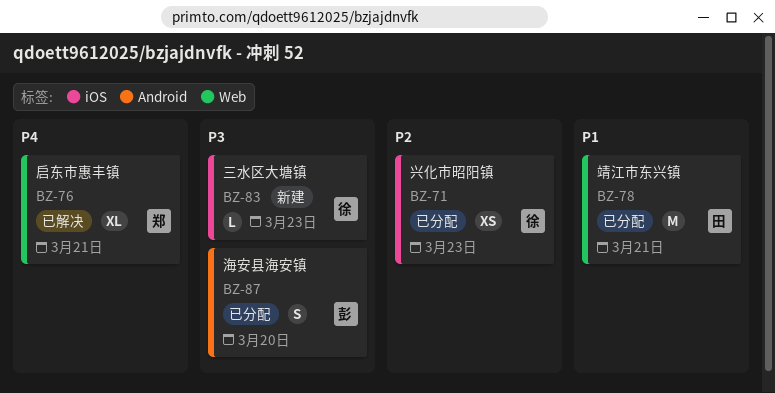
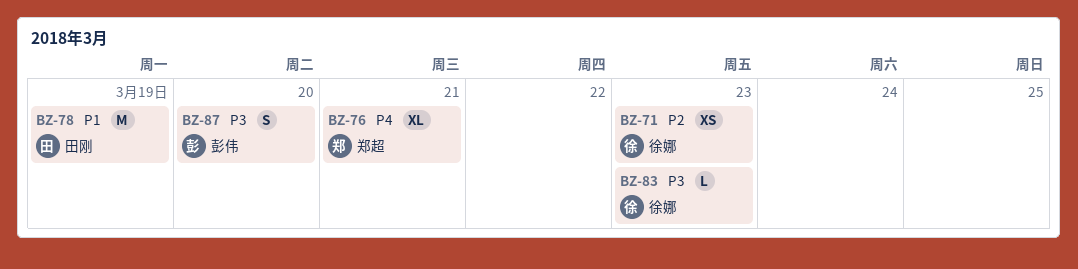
BZ-78, due: Mar 21 -> Mar 19

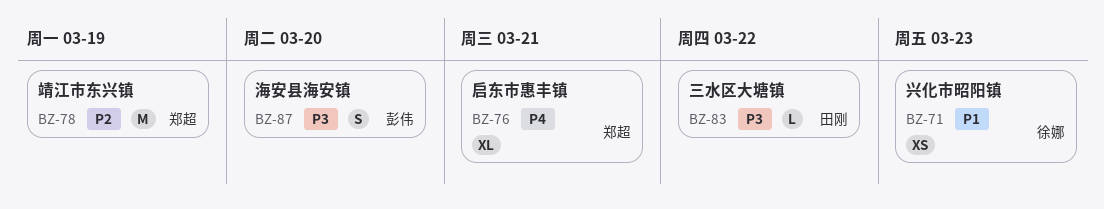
BZ-71, priority: P2 -> P1
BZ-78, owner: 田刚 -> 郑超
BZ-78, priority: P1 -> P2
BZ-83, owner: 徐娜 -> 田刚
BZ-83, due: Mar 23 -> Mar 22

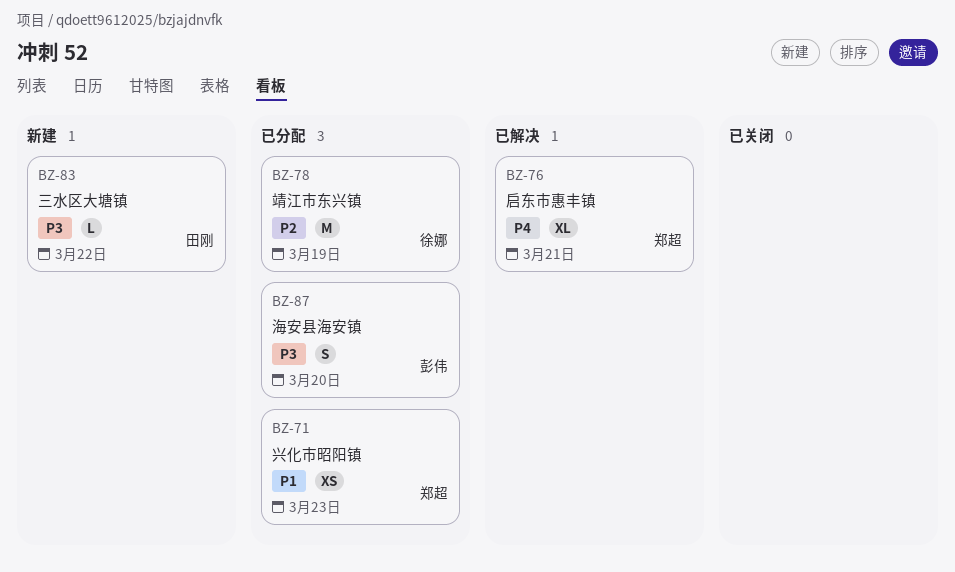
BZ-71, owner: 徐娜 -> 郑超
BZ-78, owner: 郑超 -> 徐娜

